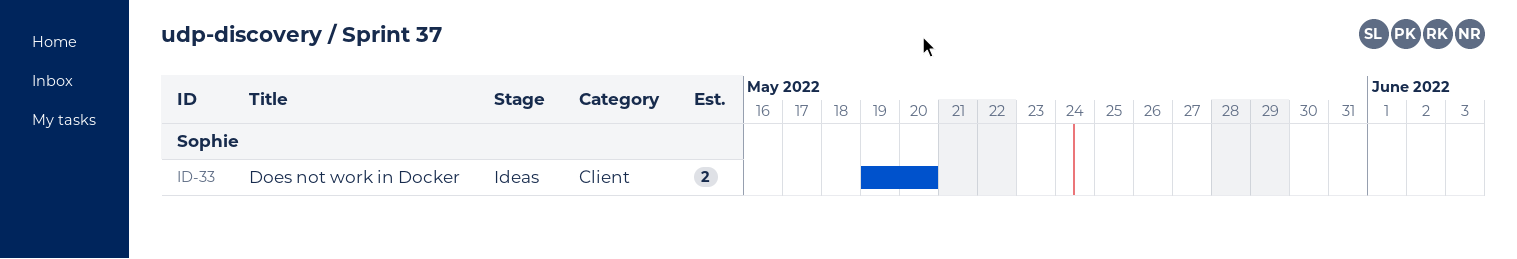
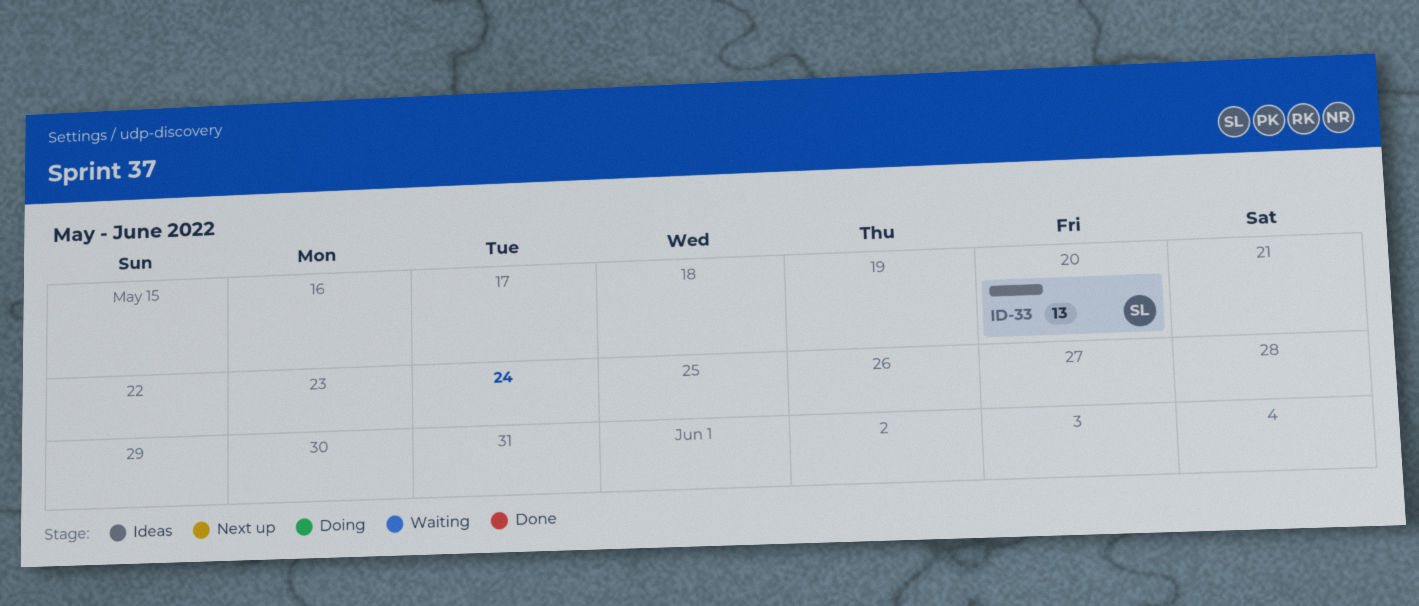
ID-33, estimate: 2 -> 13

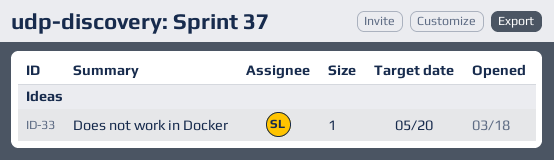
ID-33, estimate: 13 -> 1

